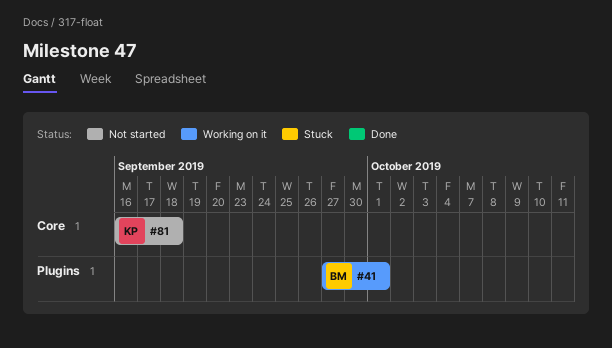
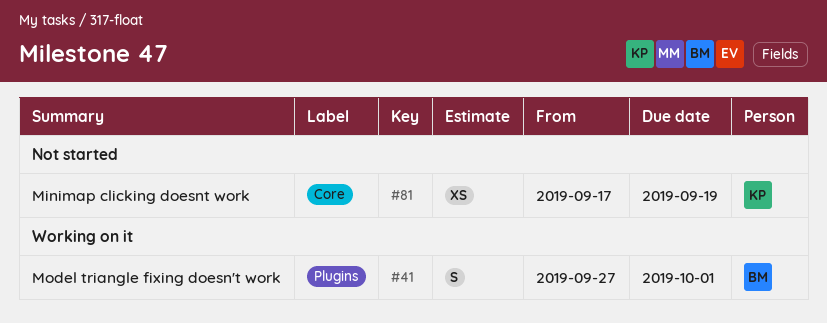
#81, start: Sep 16 -> Sep 17
#81, due: Sep 18 -> Sep 19

